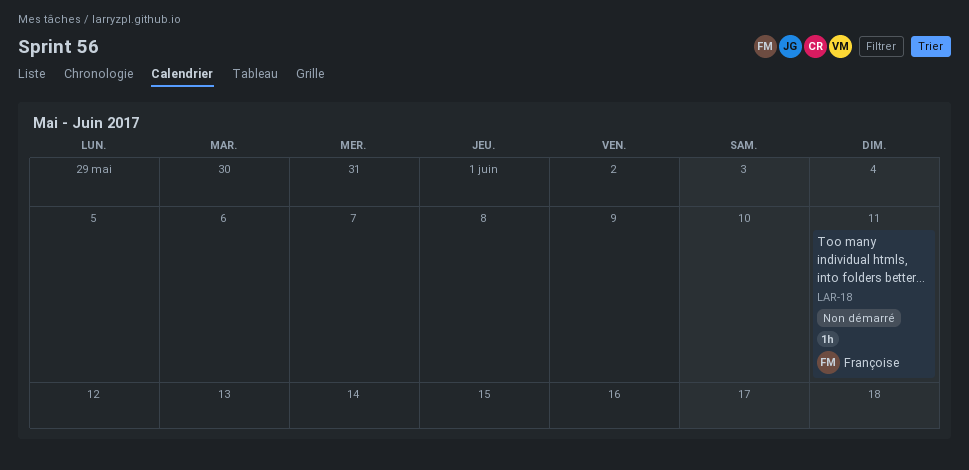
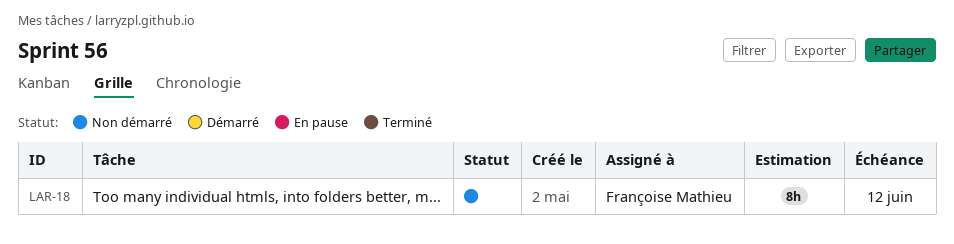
LAR-18, estimate: 1h -> 8h
LAR-18, due: Jun 11 -> Jun 12

